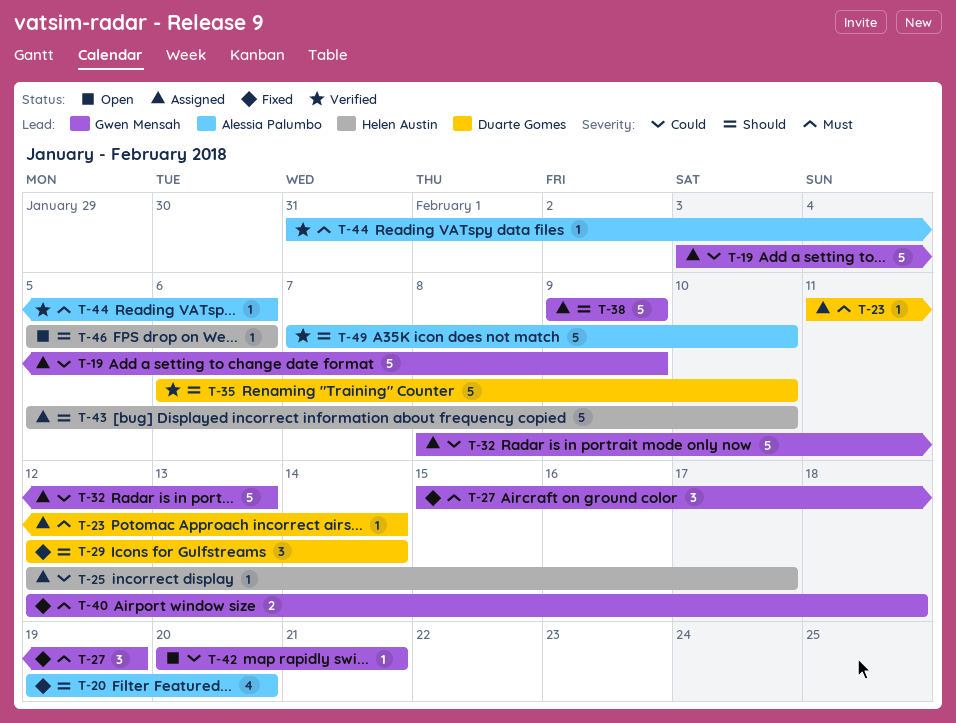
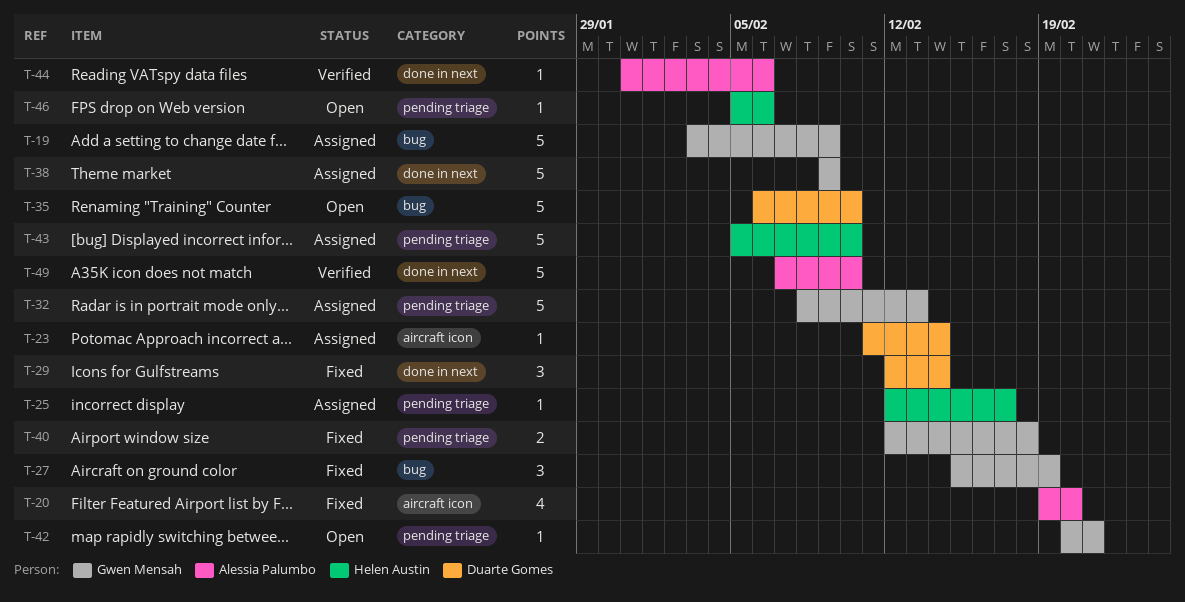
T-35, status: Verified -> Open

